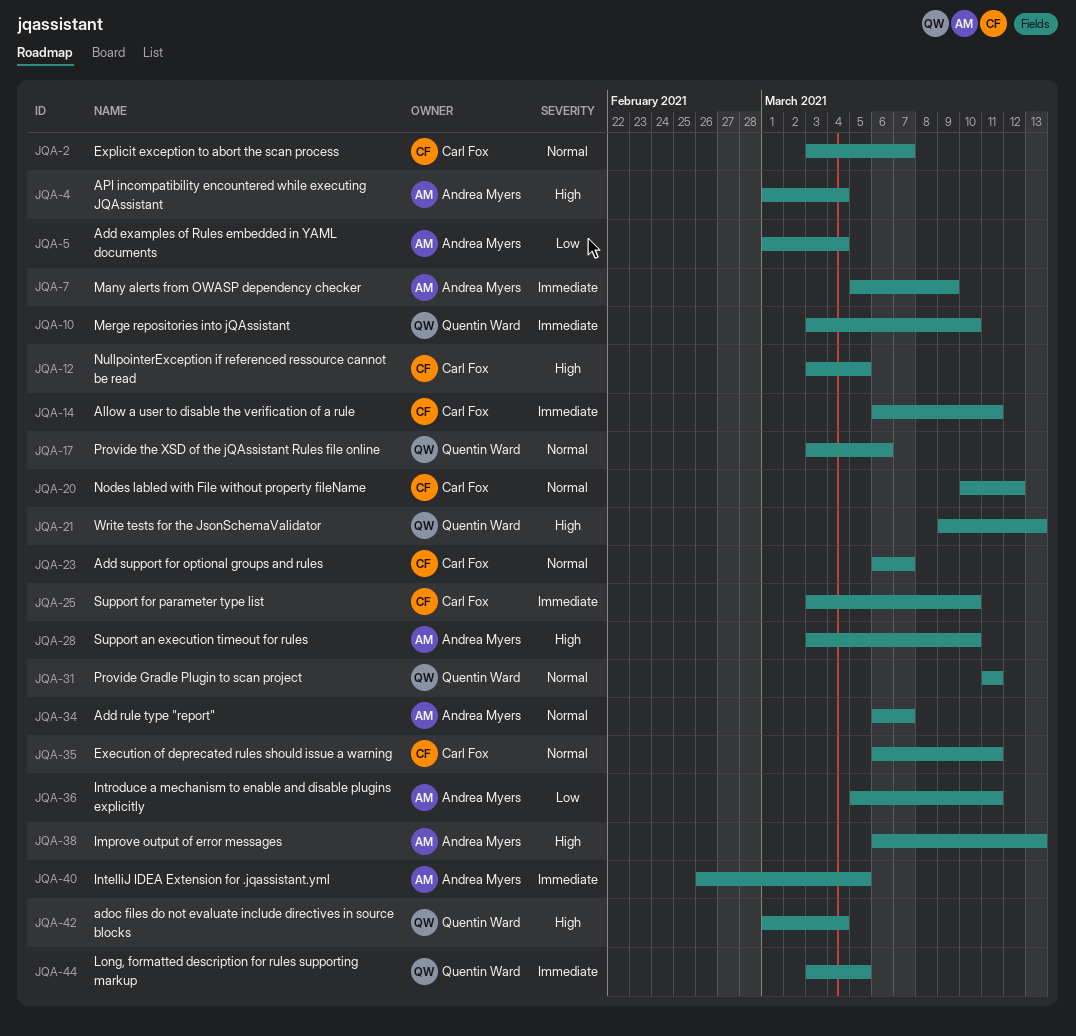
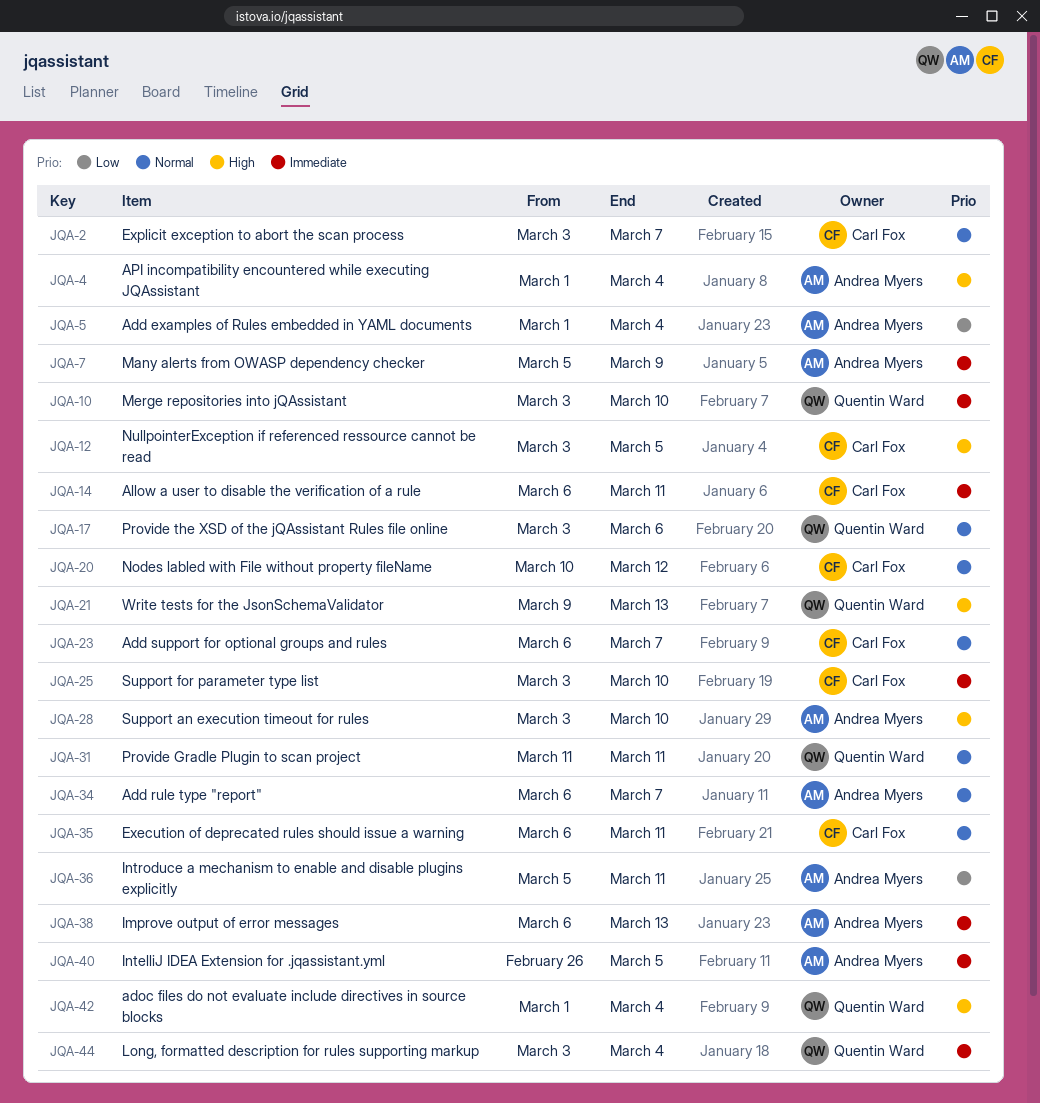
JQA-38, priority: High -> Immediate
JQA-44, due: Mar 5 -> Mar 4

